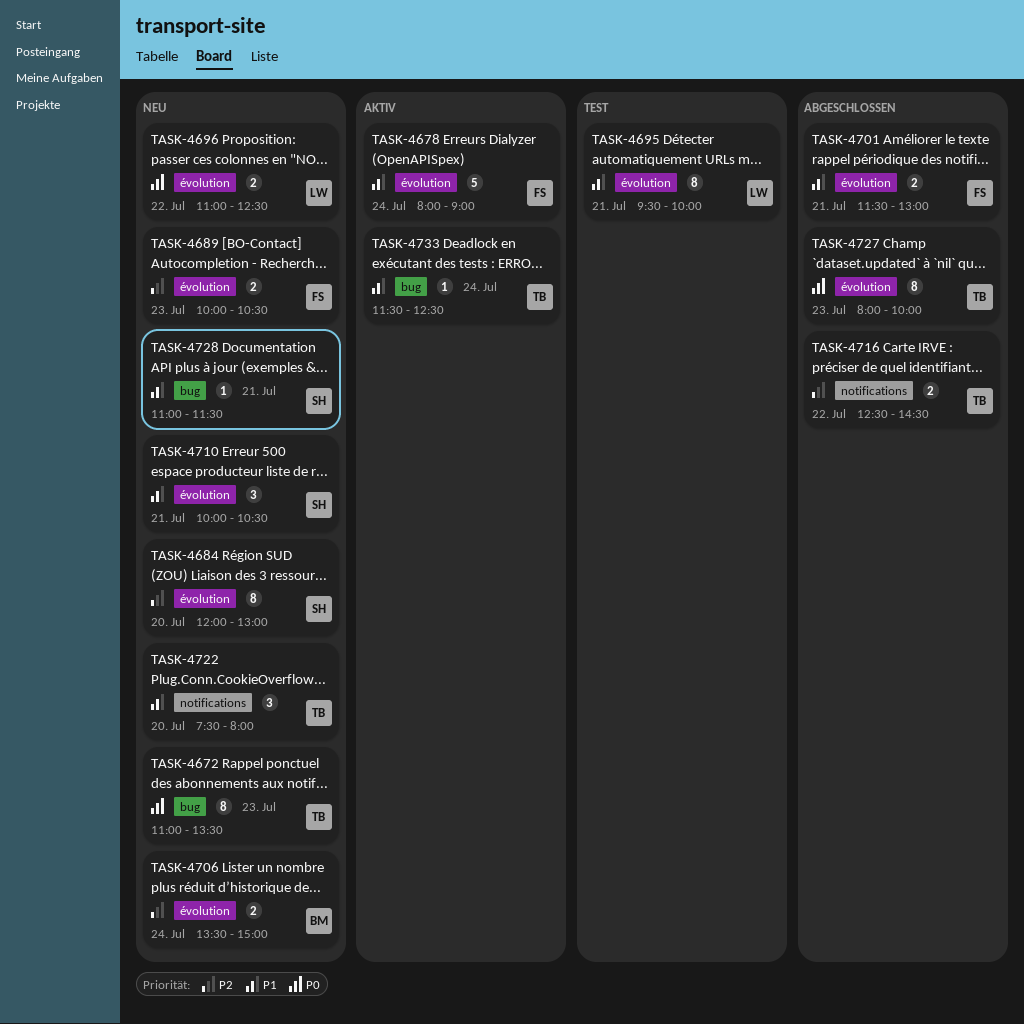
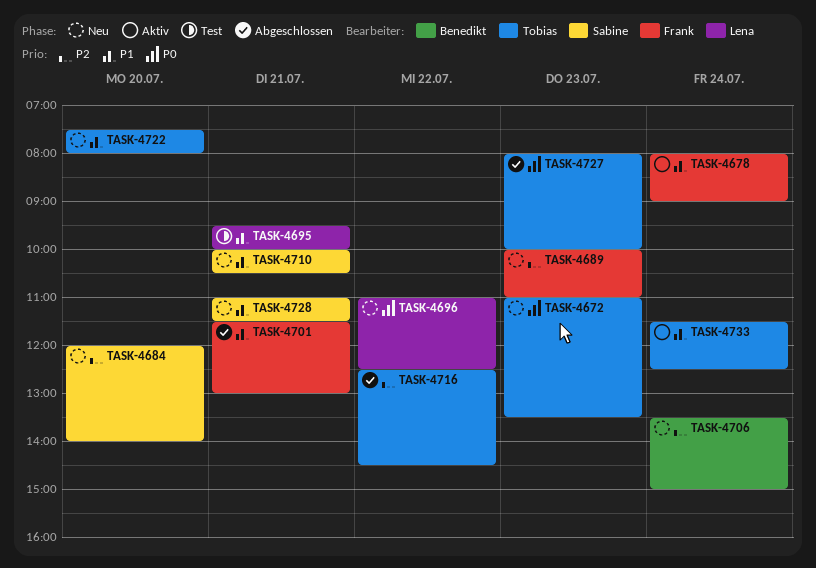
TASK-4684, ends: 13:00 -> 14:00
TASK-4689, ends: 10:30 -> 11:00

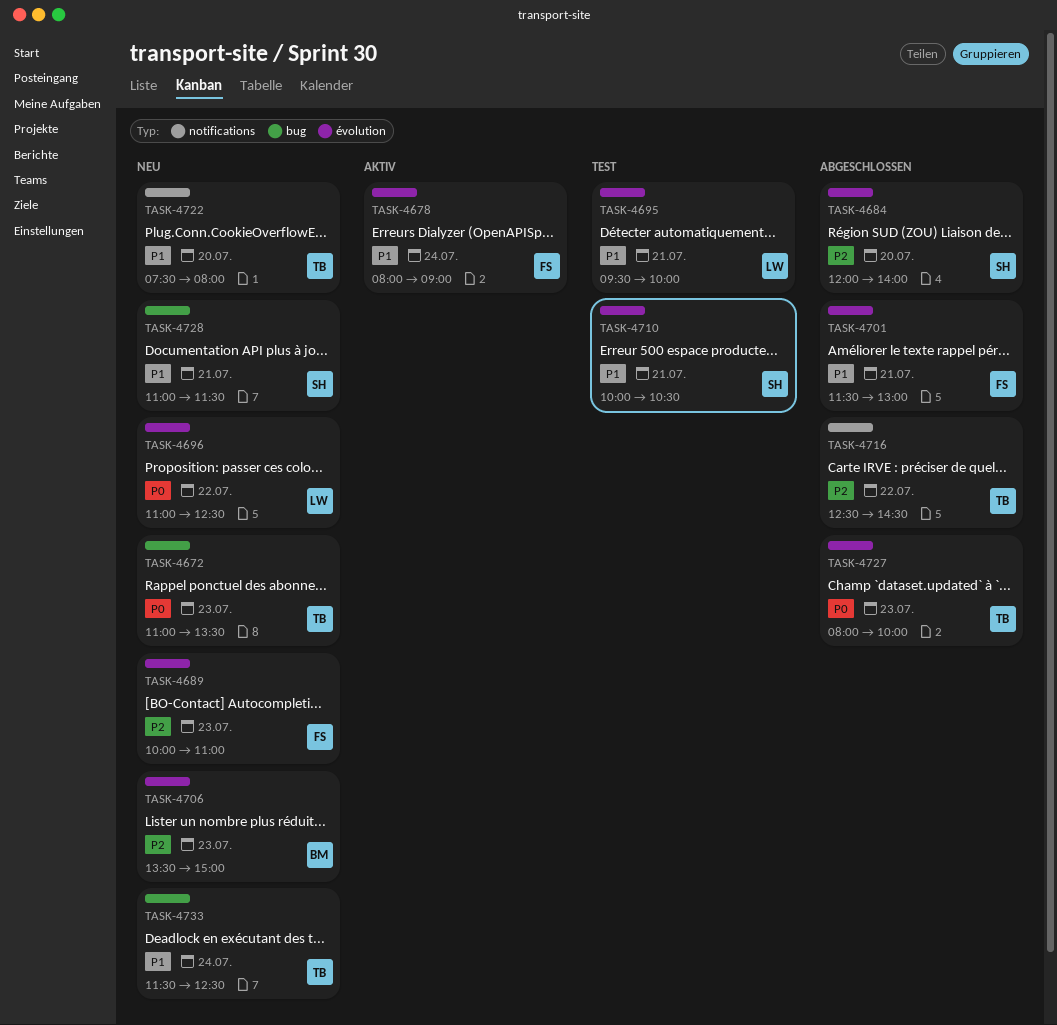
TASK-4684, status: Neu -> Abgeschlossen
TASK-4706, day: Jul 24 -> Jul 23
TASK-4710, status: Neu -> Test
TASK-4733, status: Aktiv -> Neu

